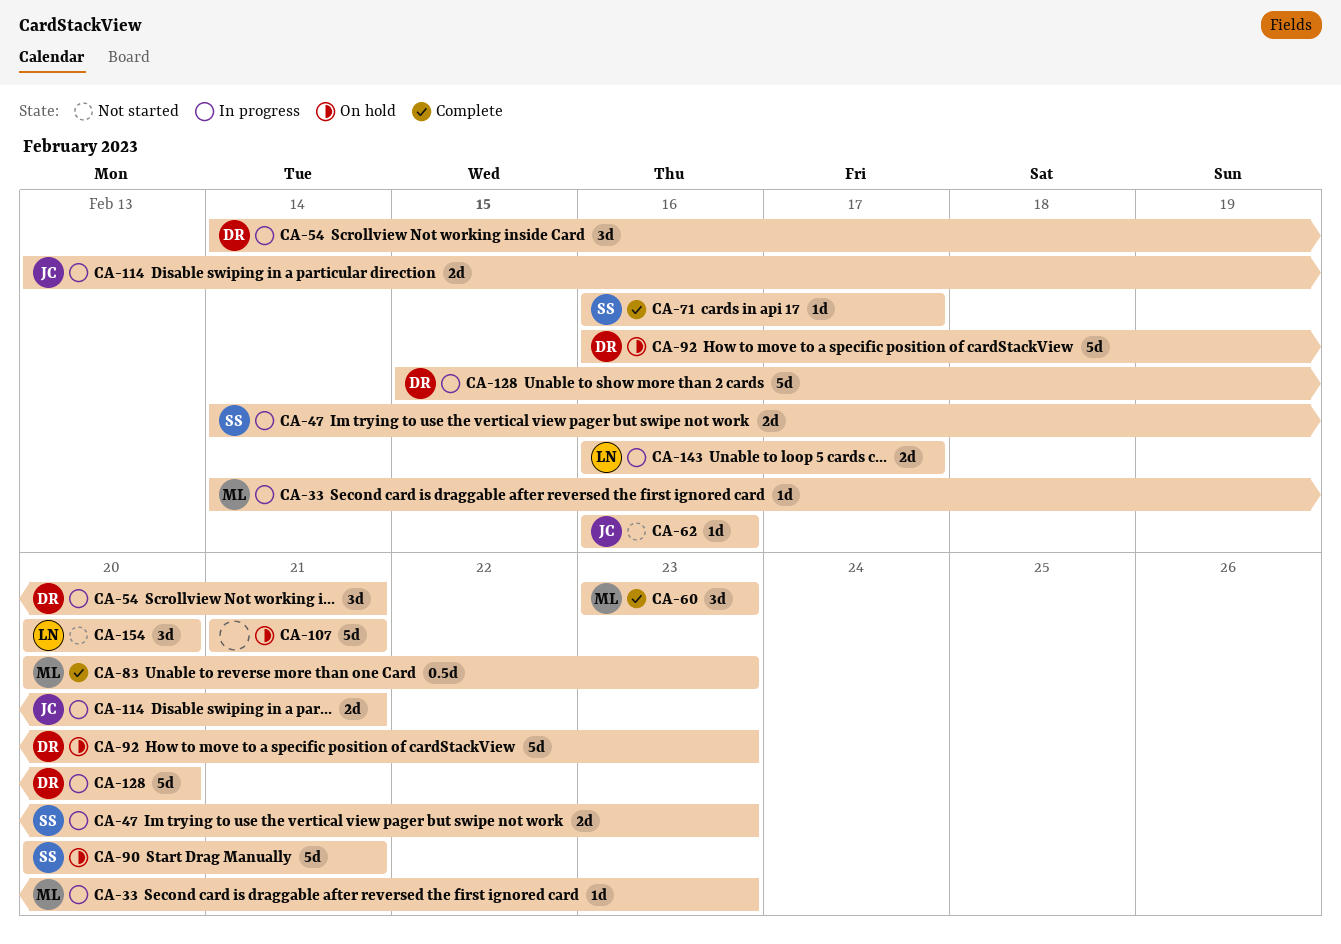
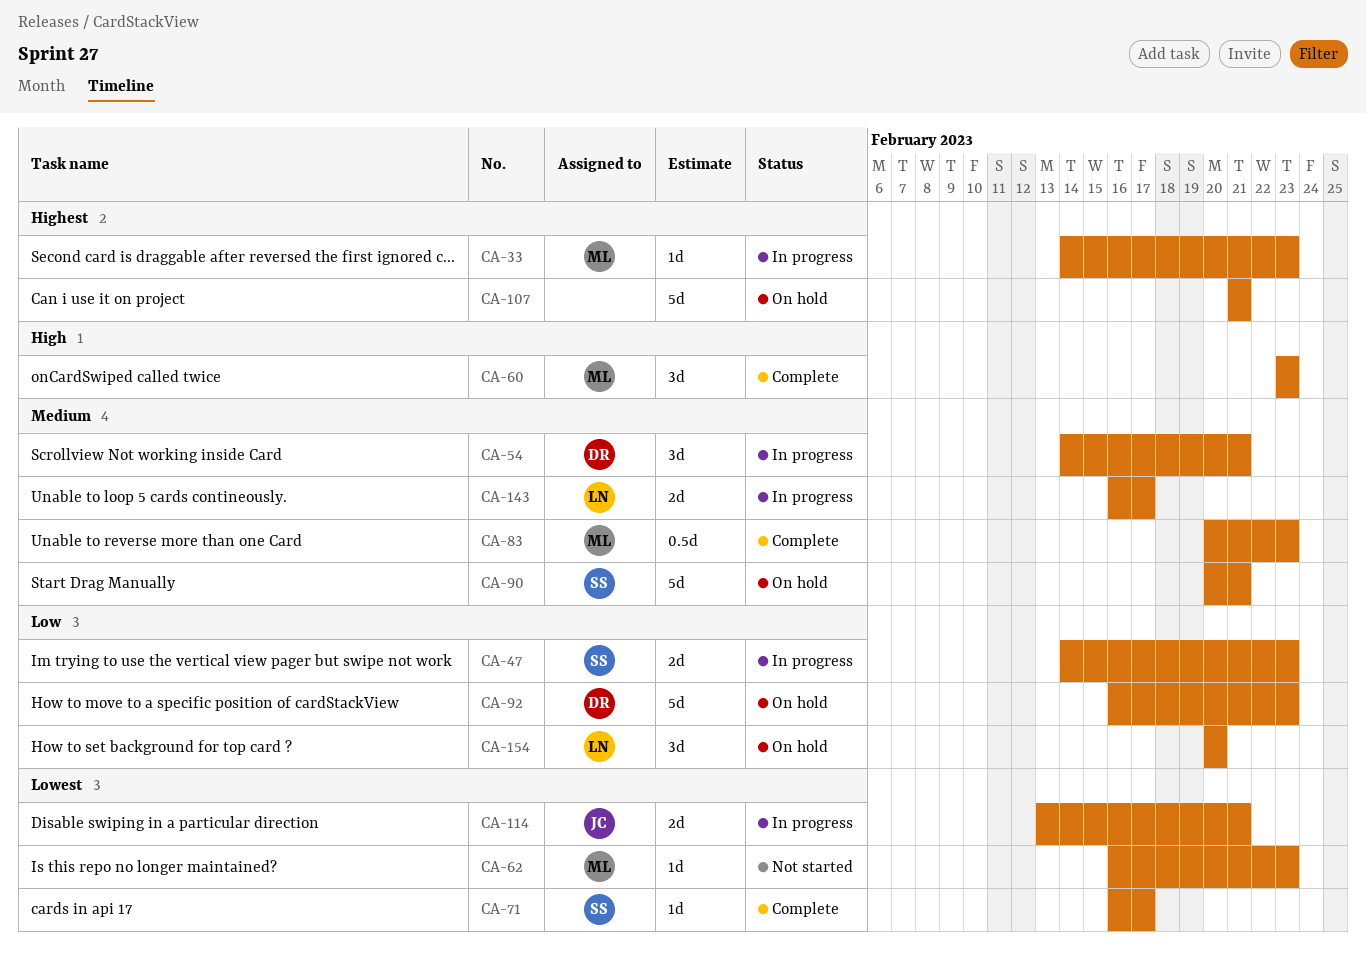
CA-62, owner: JC -> ML
CA-62, due: Feb 16 -> Feb 23
CA-128: present -> none
CA-154, status: Not started -> On hold

